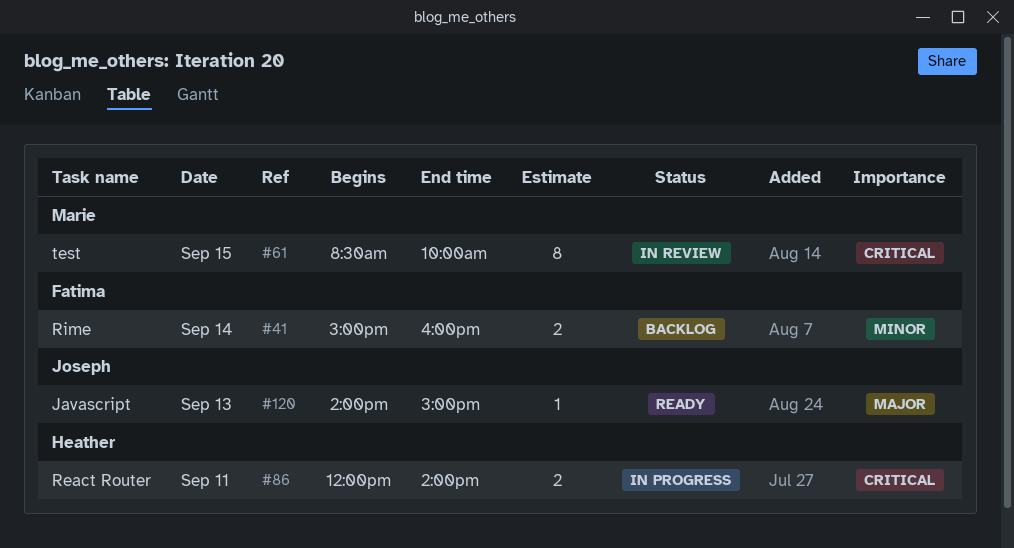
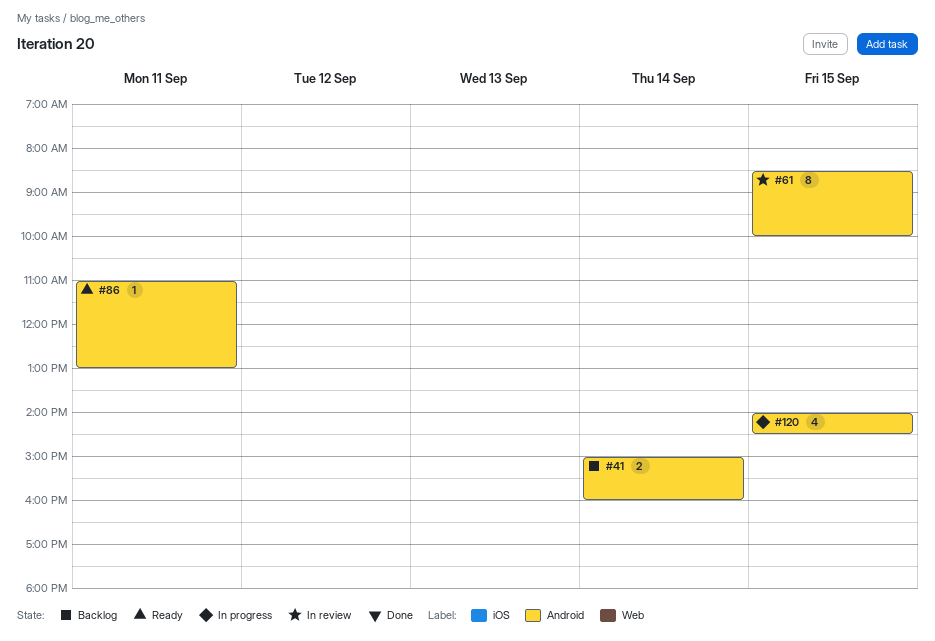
#86, status: In progress -> Ready
#86, estimate: 2 -> 1
#86, begins: 12:00 -> 11:00
#86, ends: 14:00 -> 13:00
#120, status: Ready -> In progress
#120, estimate: 1 -> 4
#120, day: Sep 13 -> Sep 15
#120, ends: 15:00 -> 14:30

